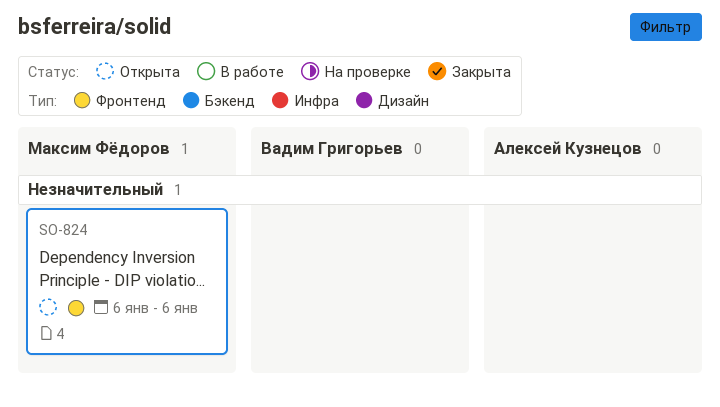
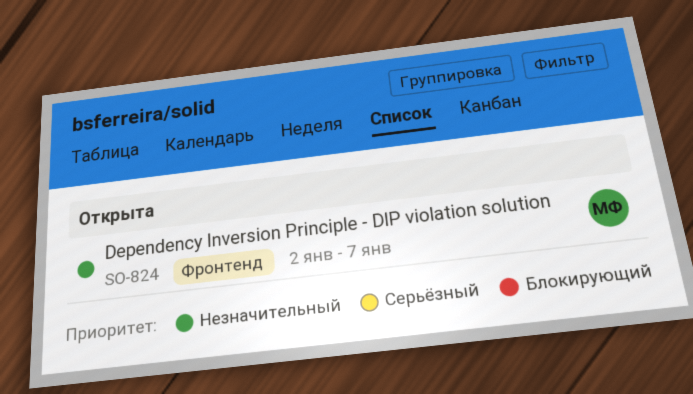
SO-824, start: Jan 6 -> Jan 2
SO-824, due: Jan 6 -> Jan 7

